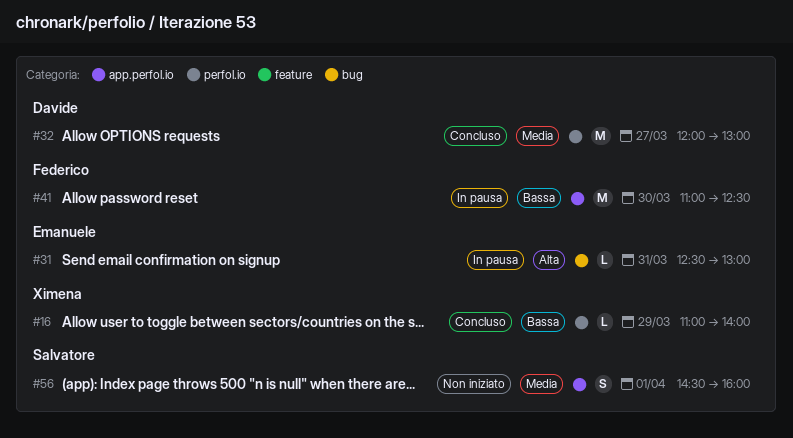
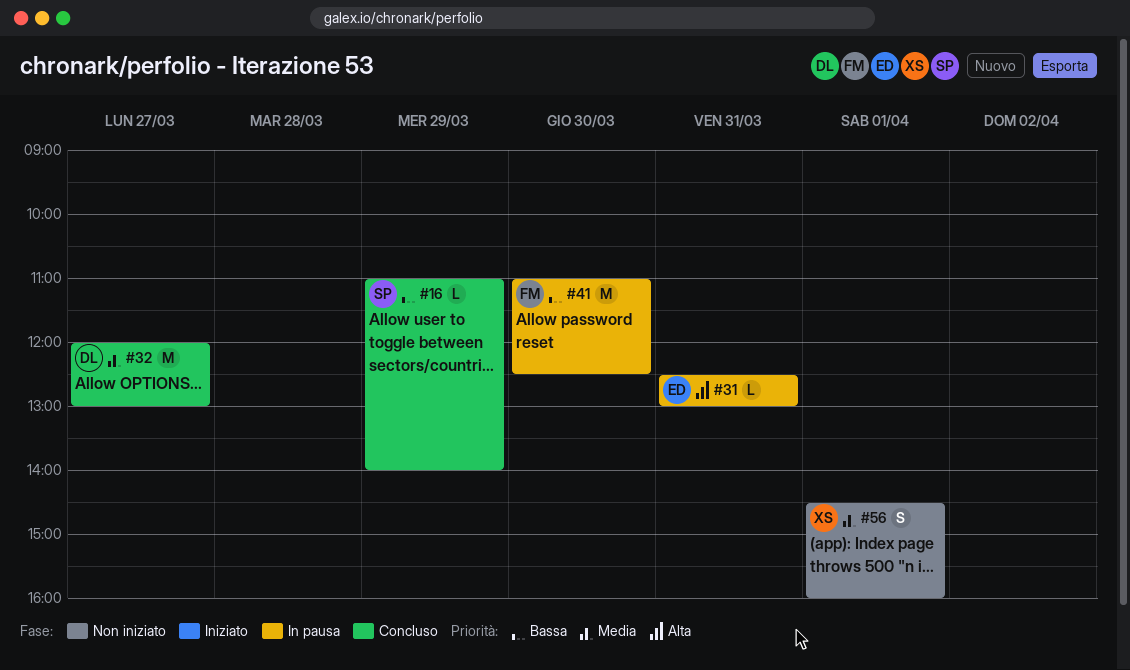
#16, owner: Ximena -> Salvatore
#56, owner: Salvatore -> Ximena

